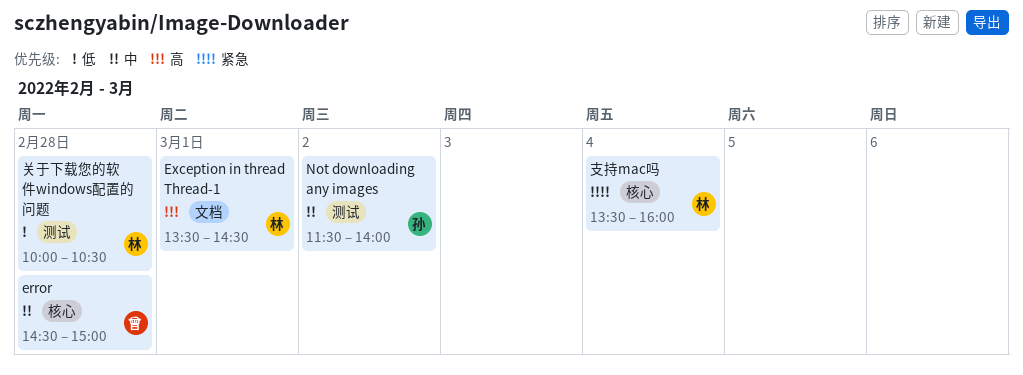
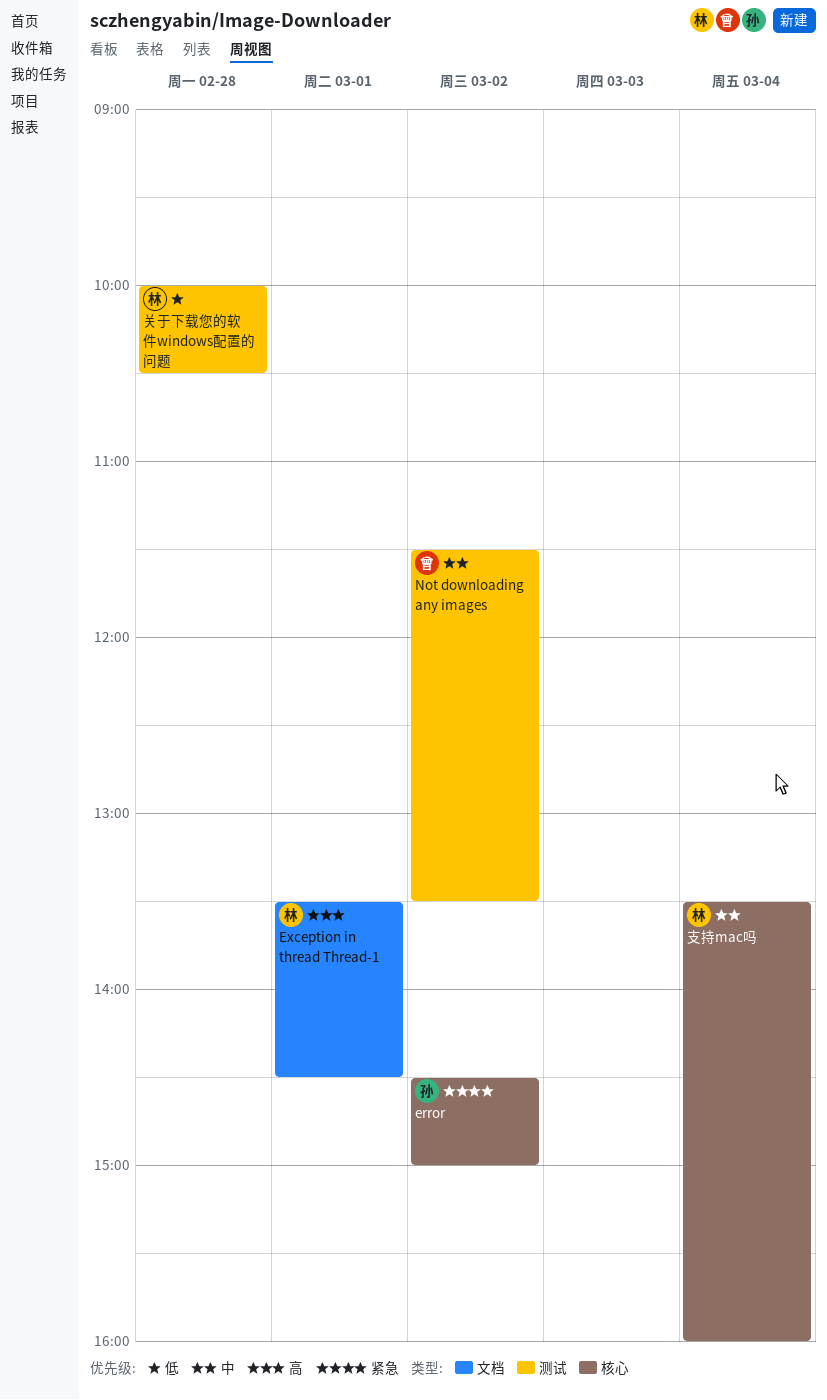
error, owner: 曾 -> 孙
error, priority: 中 -> 紧急
error, day: Feb 28 -> Mar 2
Not downloading any images, owner: 孙 -> 曾
Not downloading any images, ends: 14:00 -> 13:30
支持mac吗, priority: 紧急 -> 中

